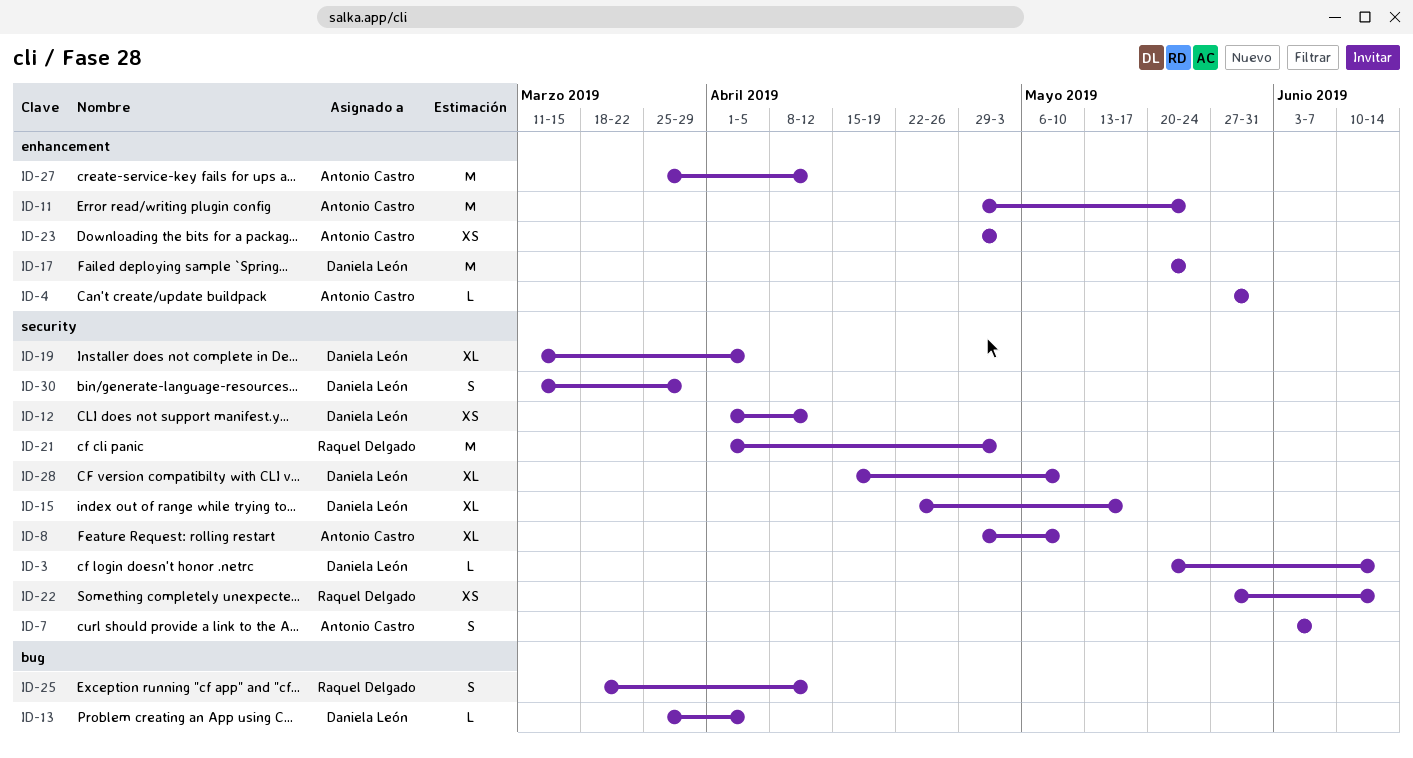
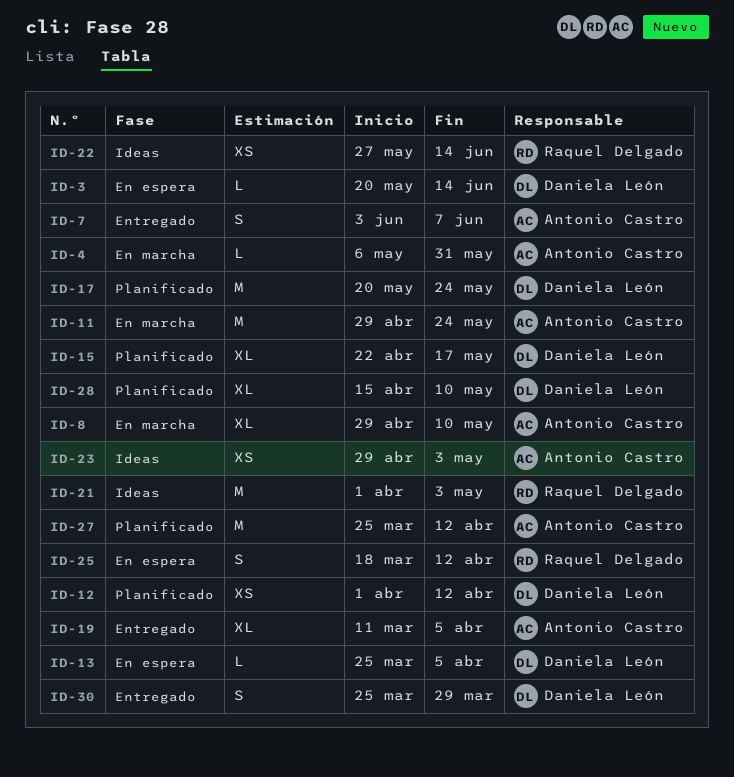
ID-4, start: May 27 -> May 6
ID-19, owner: Daniela León -> Antonio Castro
ID-30, start: Mar 11 -> Mar 25

